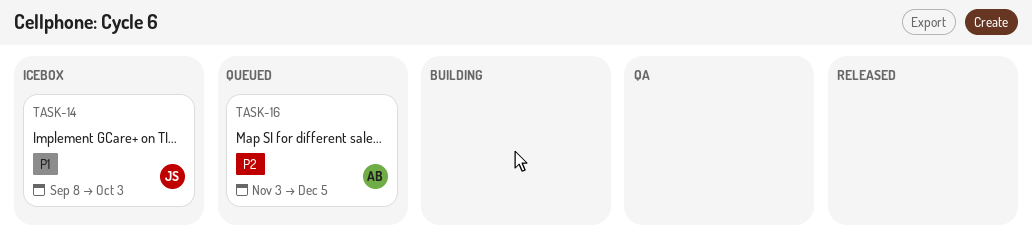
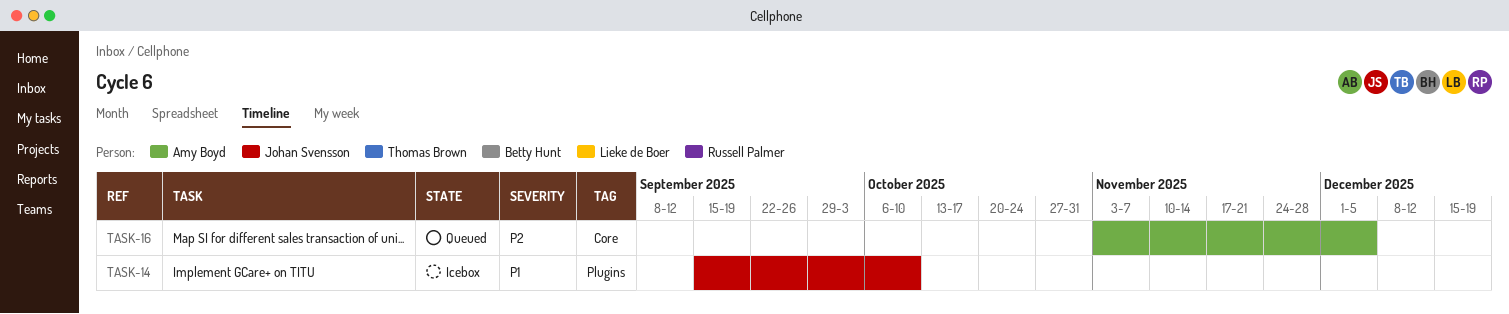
TASK-14, start: Sep 8 -> Sep 15
TASK-14, due: Oct 3 -> Oct 10

